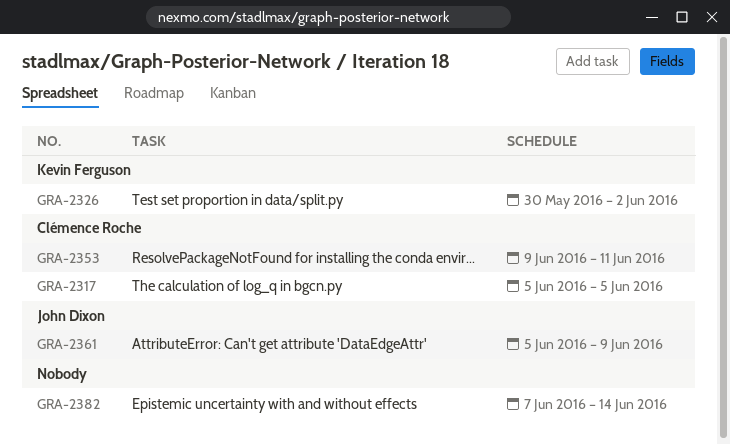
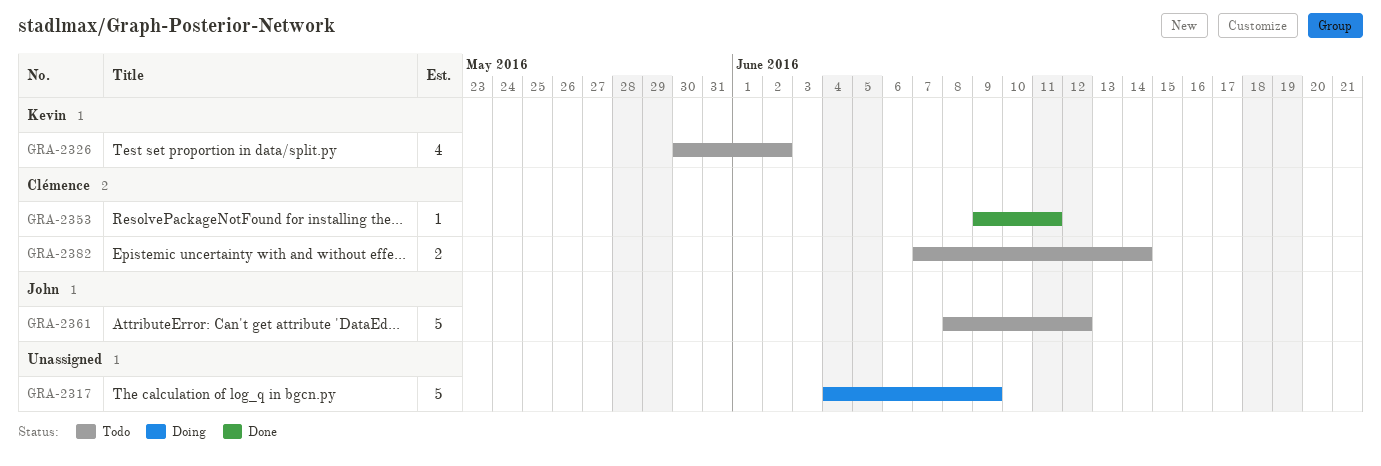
GRA-2317, owner: Clémence Roche -> none
GRA-2317, start: Jun 5 -> Jun 4
GRA-2317, due: Jun 5 -> Jun 9
GRA-2361, start: Jun 5 -> Jun 8
GRA-2361, due: Jun 9 -> Jun 12
GRA-2382, owner: none -> Clémence Roche

